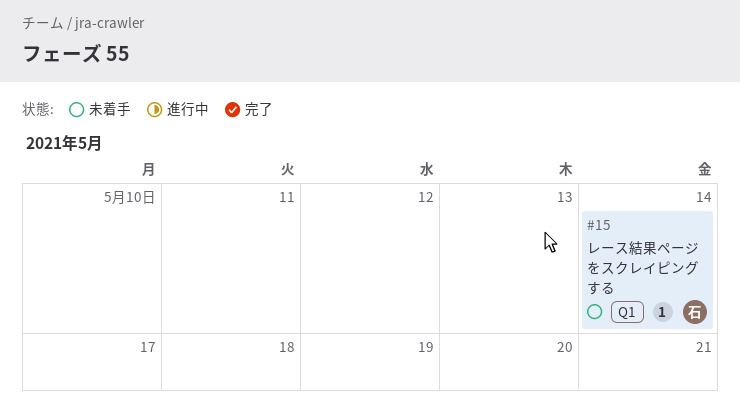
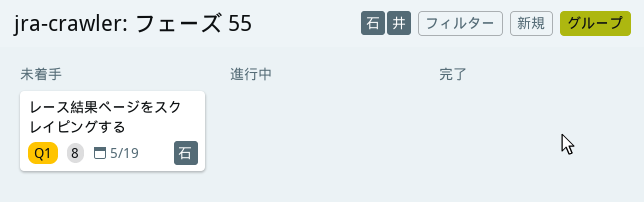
レース結果ページをスクレイピングする, estimate: 1 -> 8
レース結果ページをスクレイピングする, due: May 14 -> May 19

